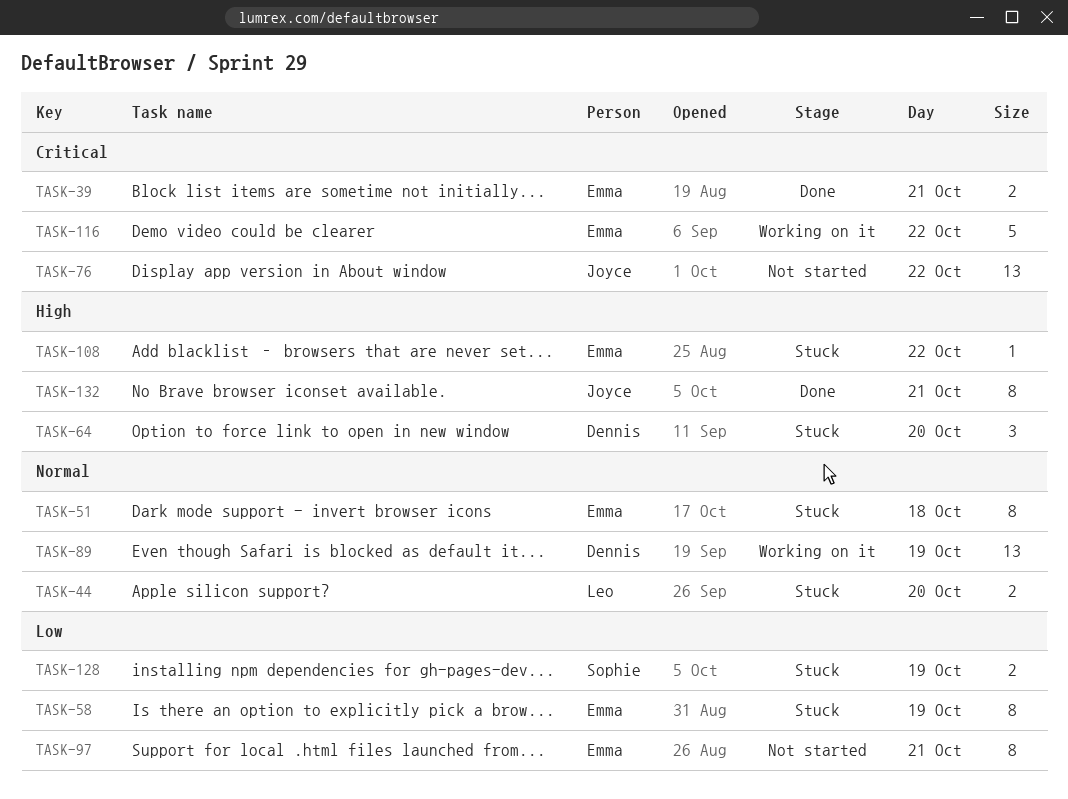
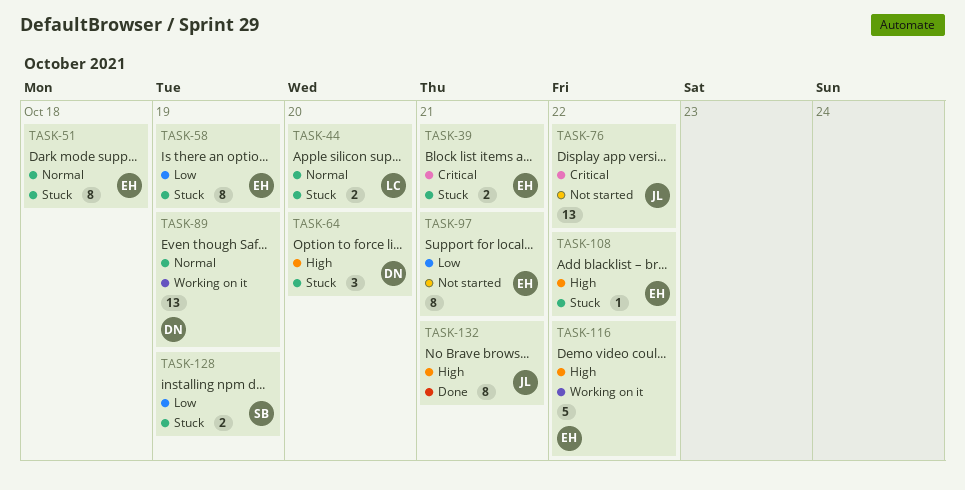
TASK-39, status: Done -> Stuck
TASK-116, priority: Critical -> High

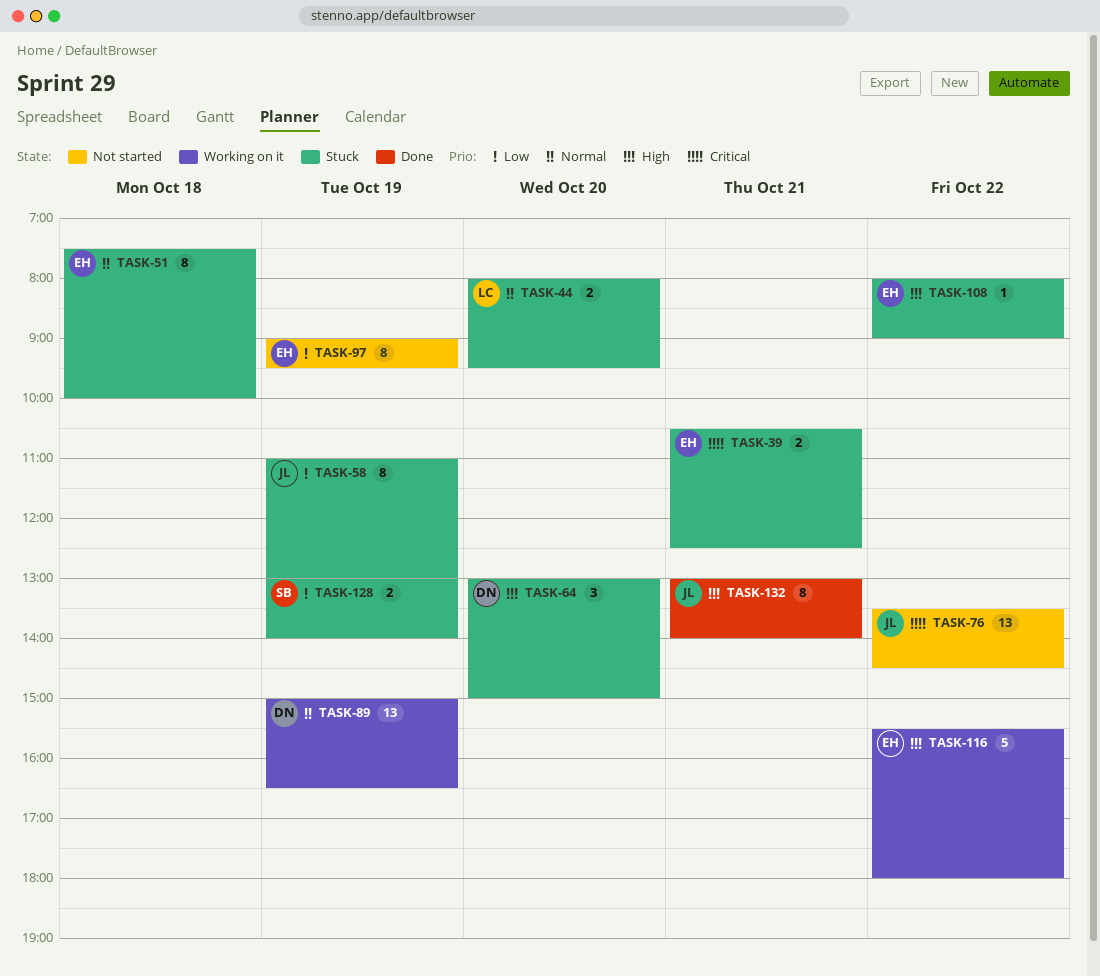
TASK-58, owner: EH -> JL
TASK-97, day: Oct 21 -> Oct 19

